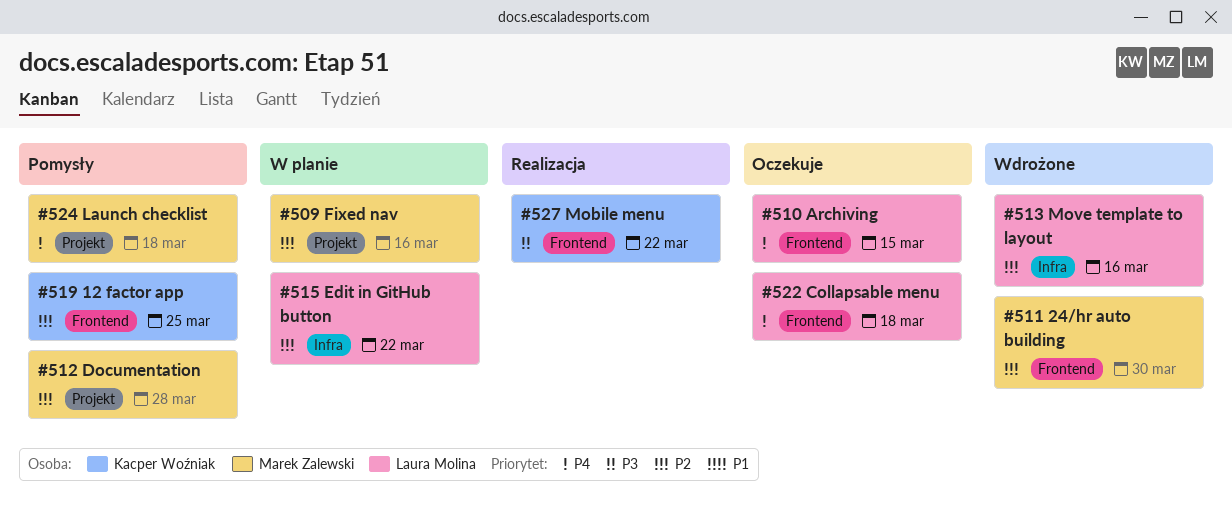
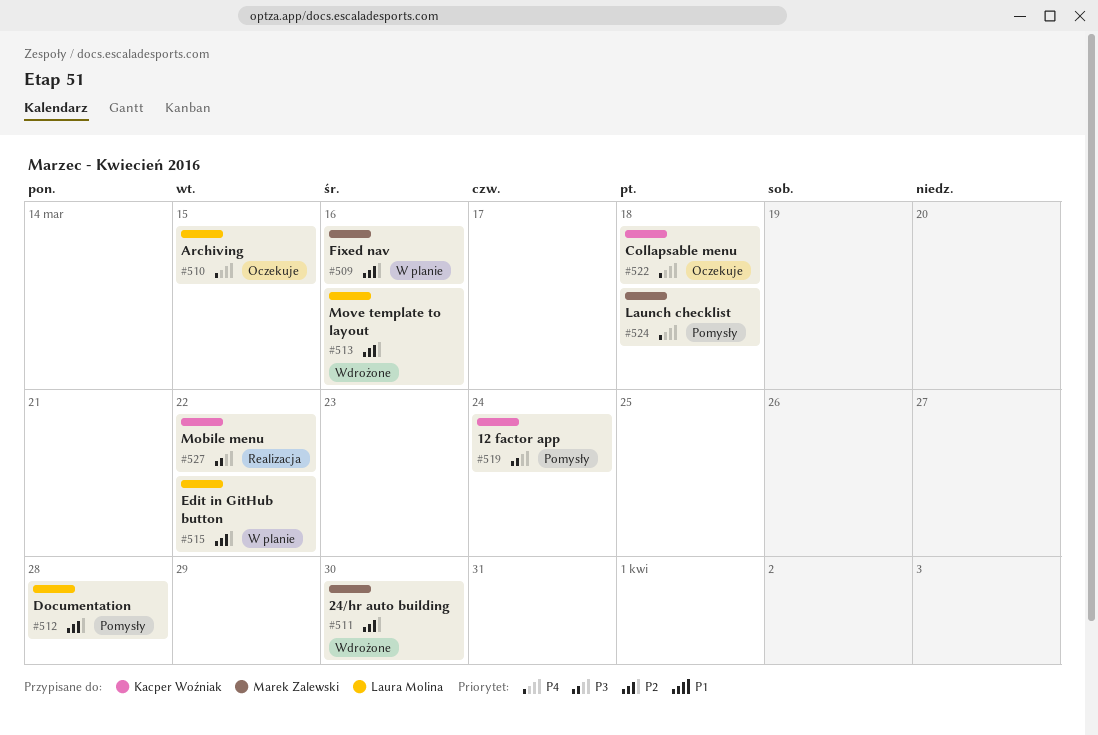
#512, owner: Marek Zalewski -> Laura Molina
#519, priority: P2 -> P3
#519, due: Mar 25 -> Mar 24
#522, owner: Laura Molina -> Kacper Woźniak

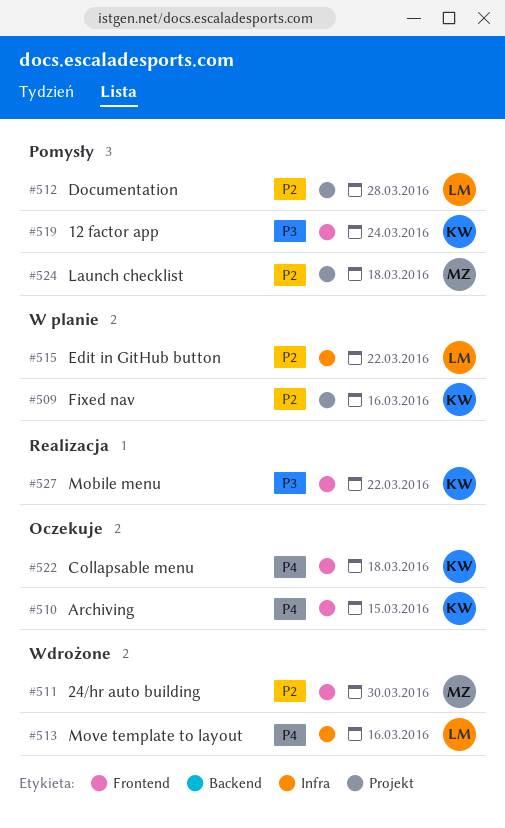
#509, owner: Marek Zalewski -> Kacper Woźniak
#510, owner: Laura Molina -> Kacper Woźniak
#513, priority: P2 -> P4
#524, priority: P4 -> P2

